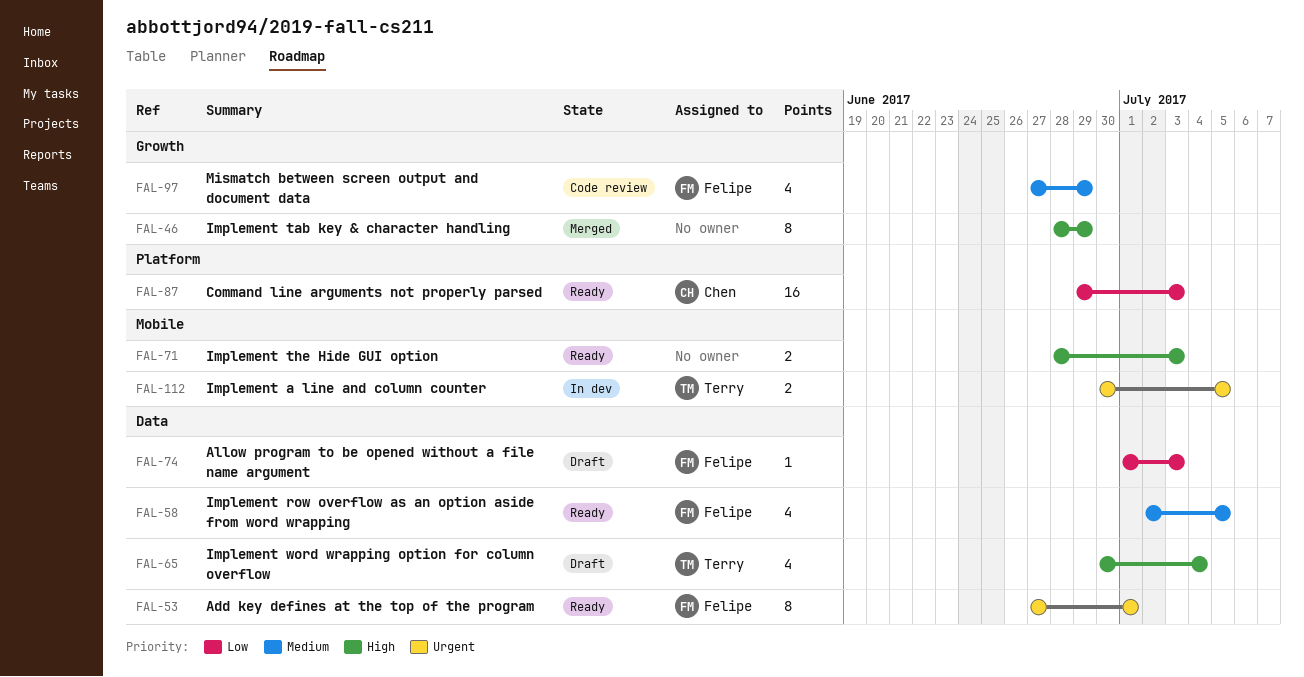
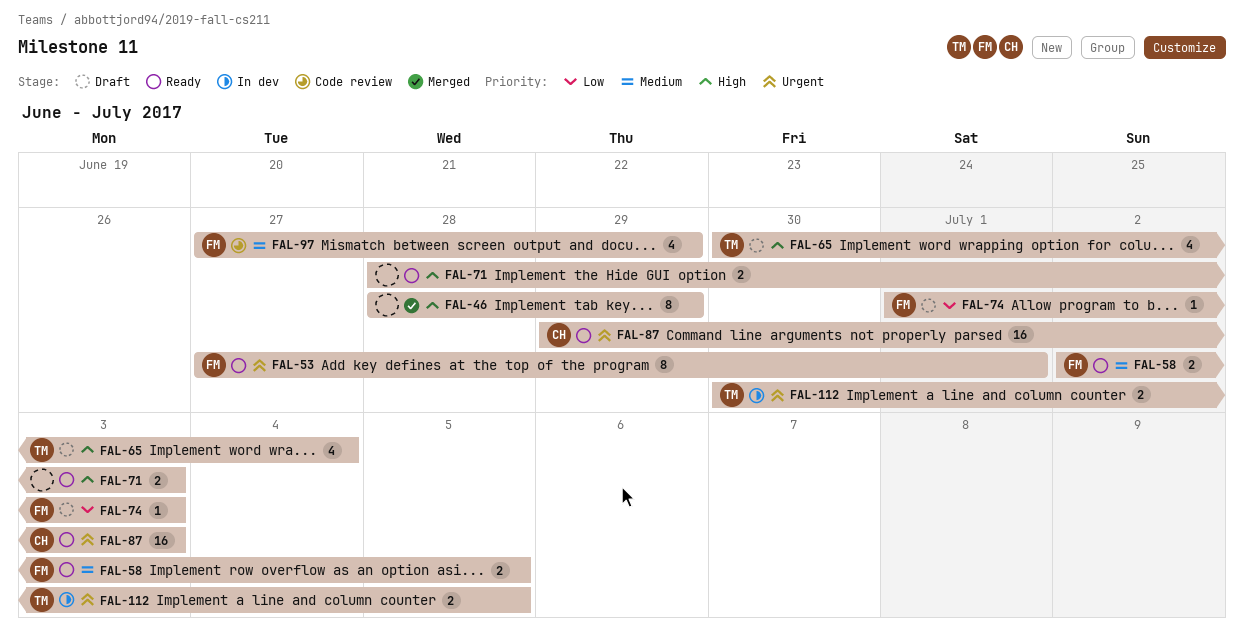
FAL-58, estimate: 4 -> 2
FAL-87, priority: Low -> Urgent

